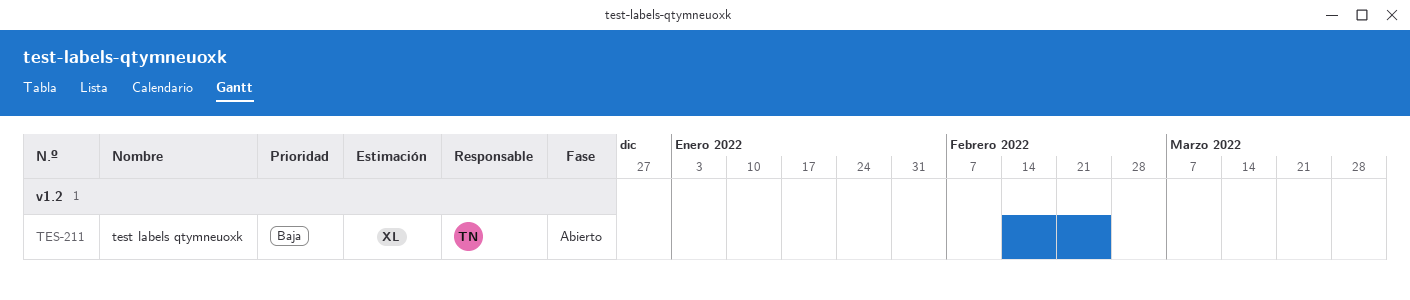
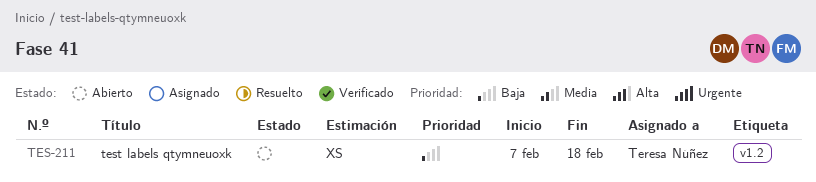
TES-211, estimate: XL -> XS
TES-211, start: Feb 14 -> Feb 7
TES-211, due: Feb 25 -> Feb 18

